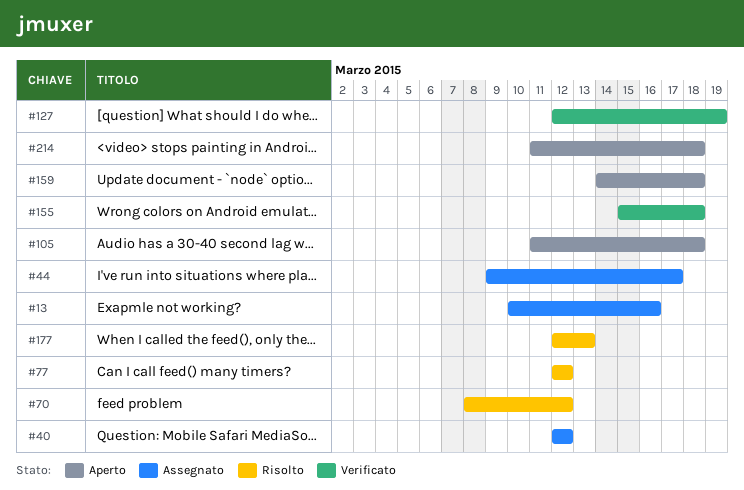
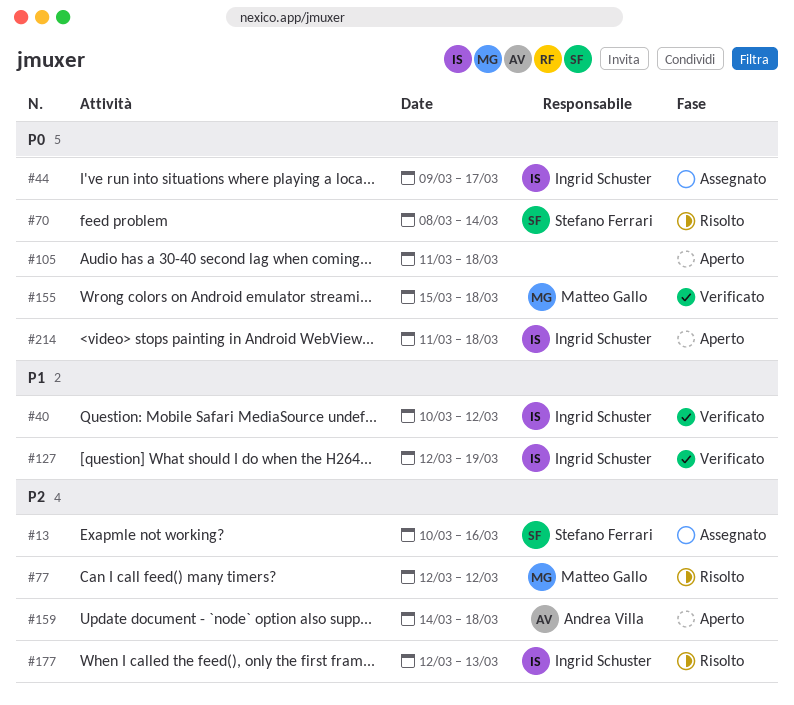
#40, status: Assegnato -> Verificato
#40, start: Mar 12 -> Mar 10
#70, due: Mar 12 -> Mar 14

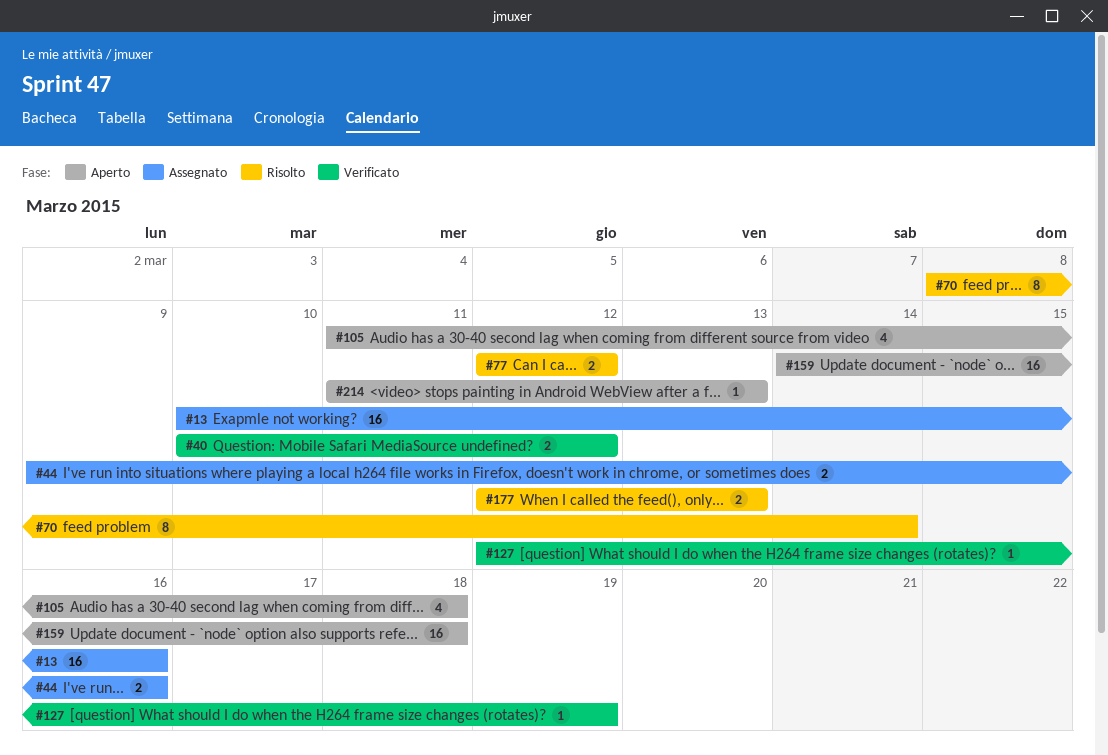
#44, due: Mar 17 -> Mar 16
#155: present -> none
#214, due: Mar 18 -> Mar 13

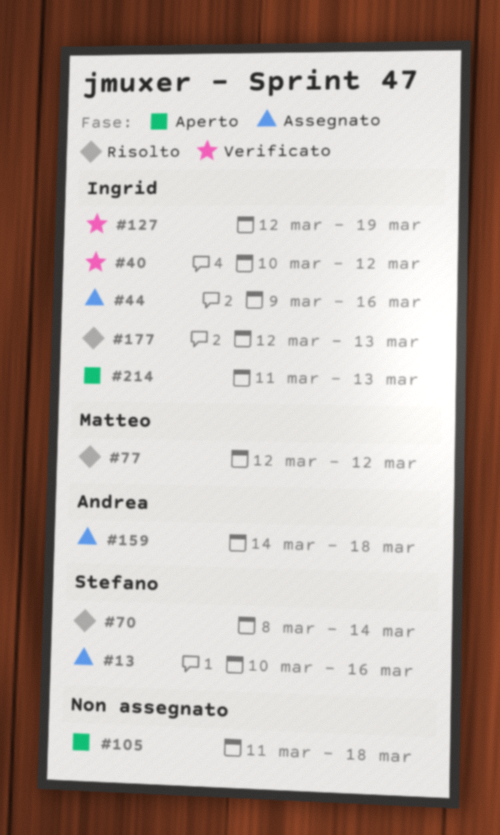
#159, status: Aperto -> Assegnato

